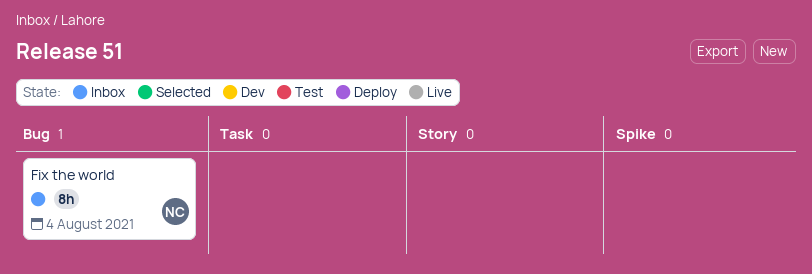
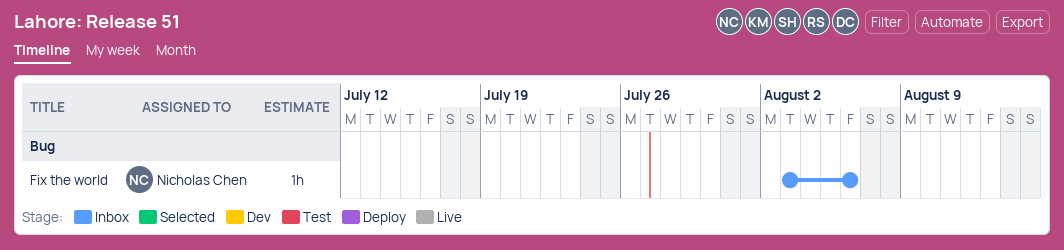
Fix the world, estimate: 8h -> 1h
Fix the world, due: Aug 4 -> Aug 6

